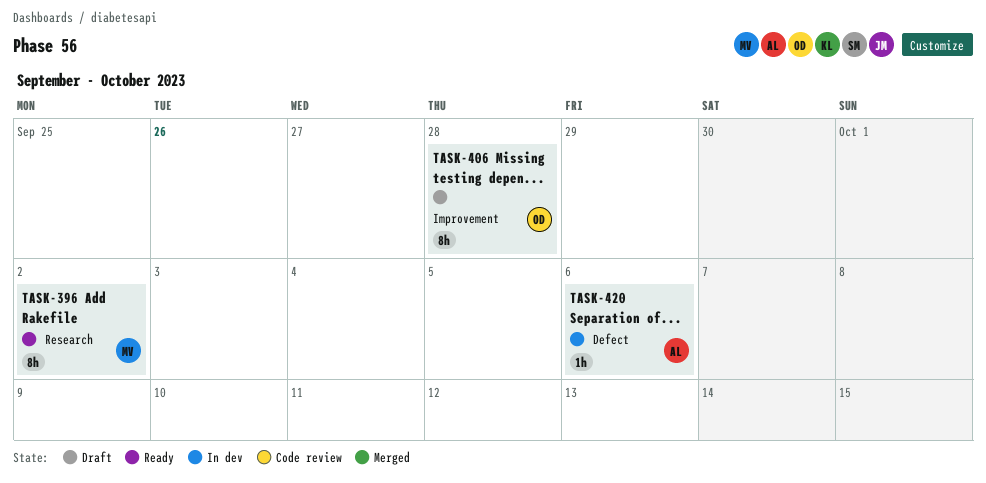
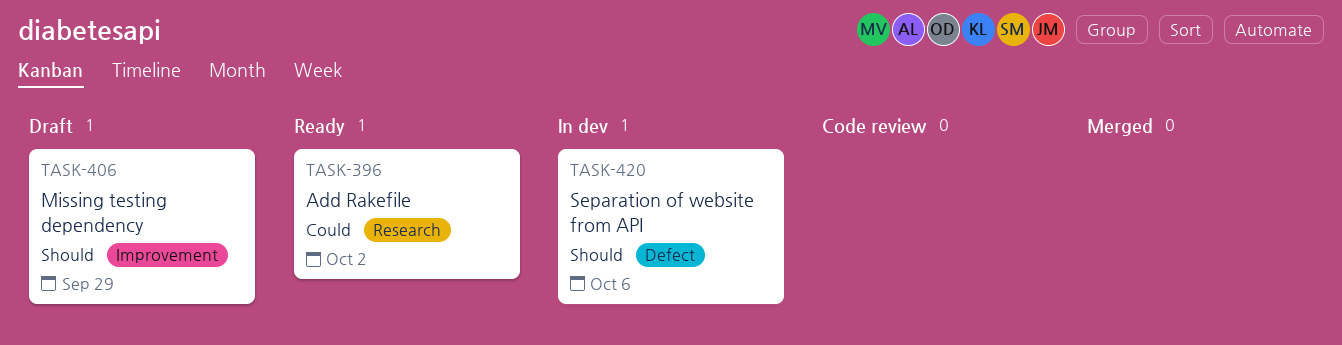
TASK-406, due: Sep 28 -> Sep 29

